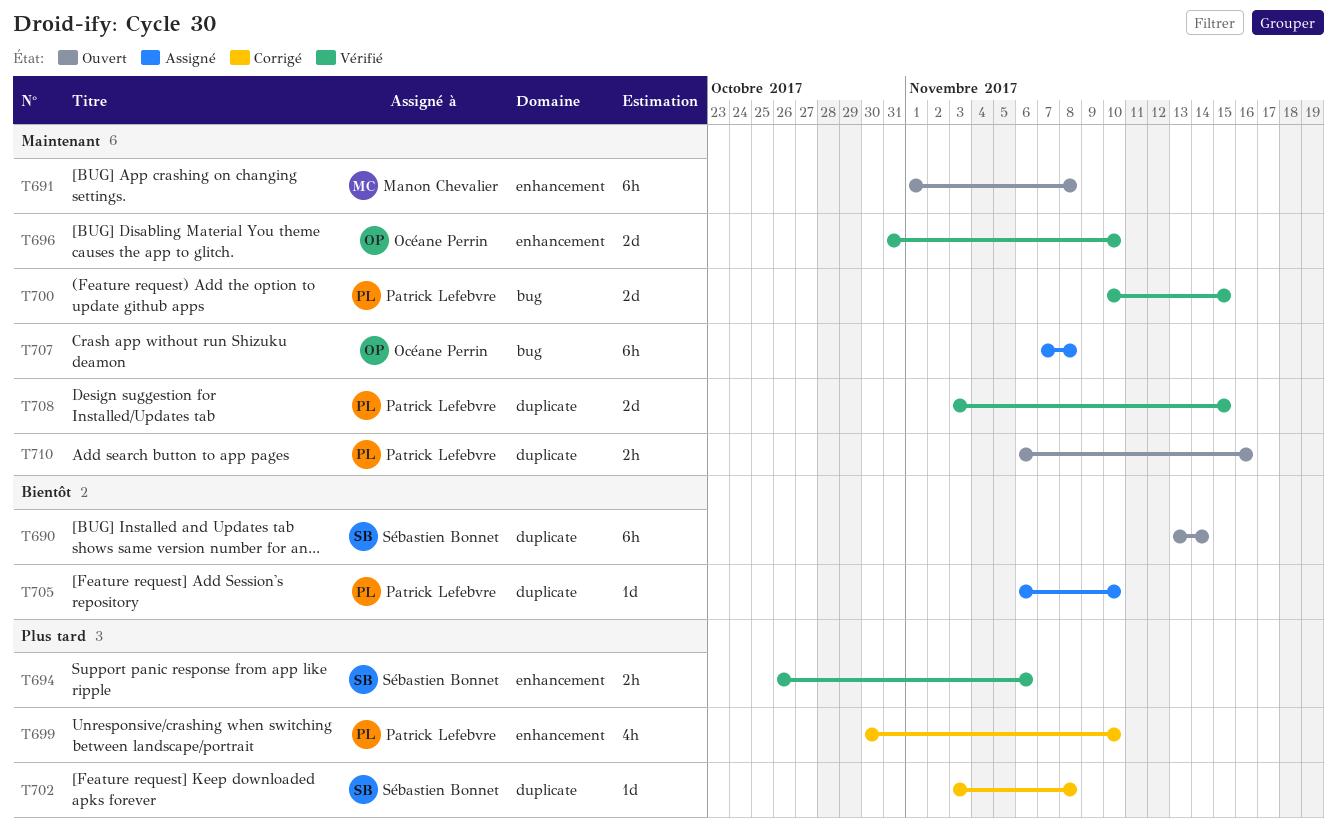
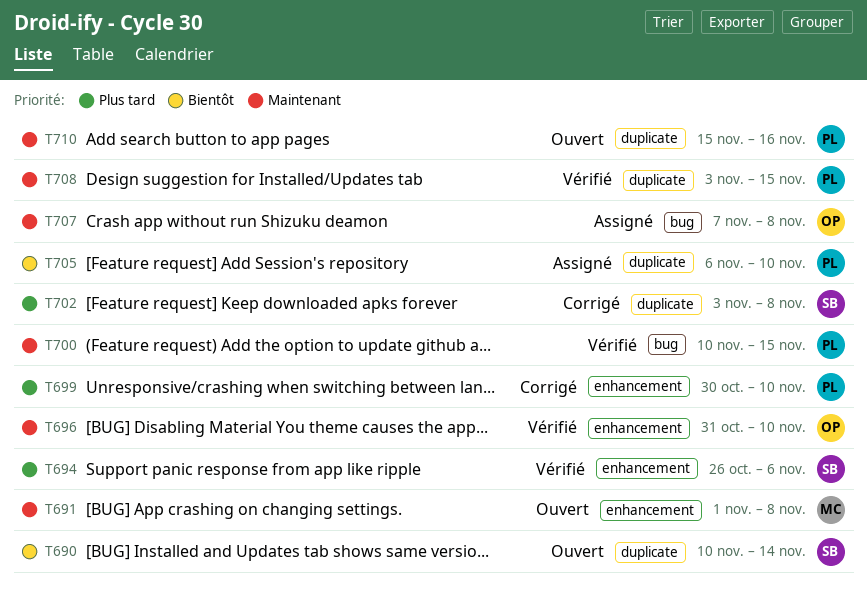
T690, start: Nov 13 -> Nov 10
T710, start: Nov 6 -> Nov 15

